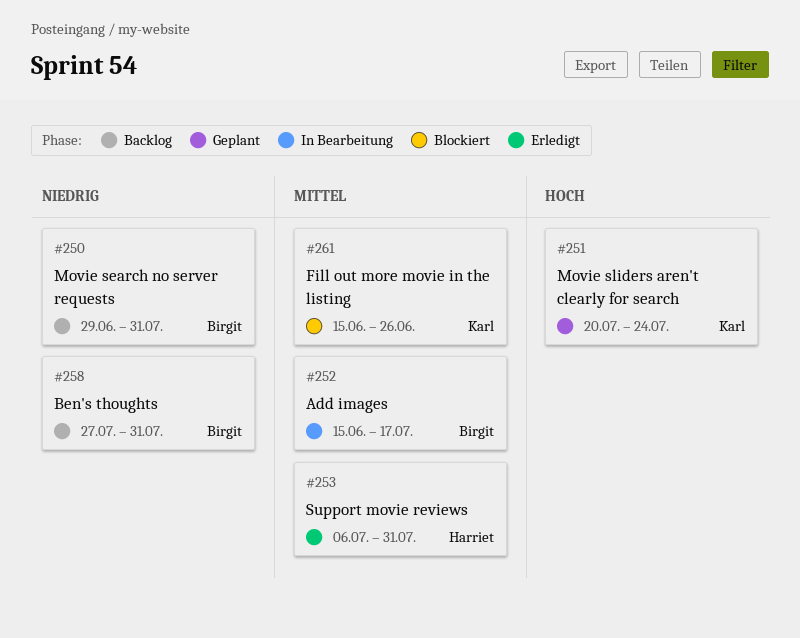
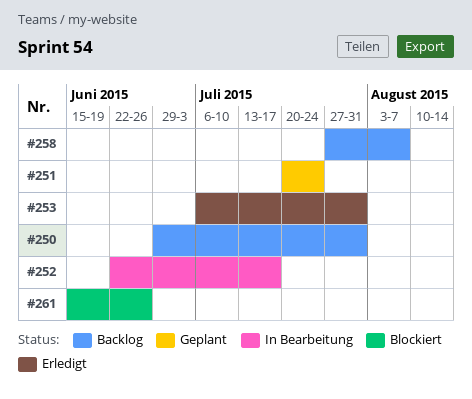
#252, start: Jun 15 -> Jun 22
#258, due: Jul 31 -> Aug 7

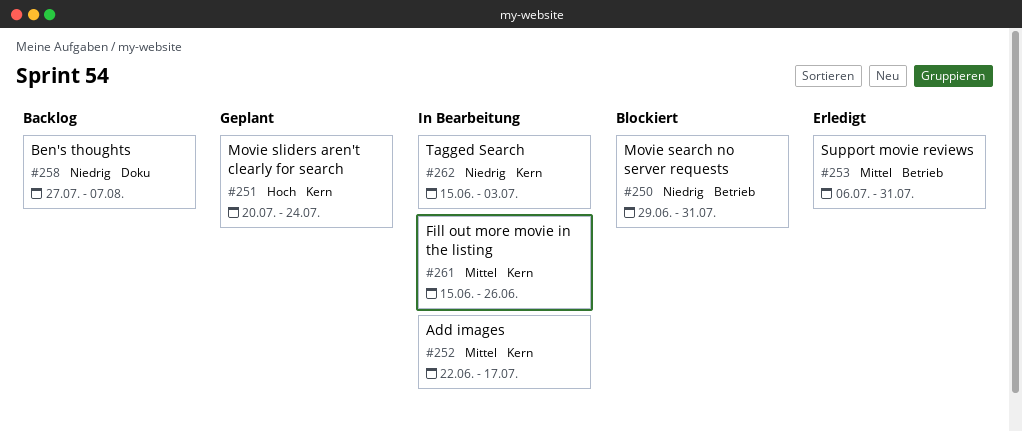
#250, status: Backlog -> Blockiert
#261, status: Blockiert -> In Bearbeitung
#262: none -> present

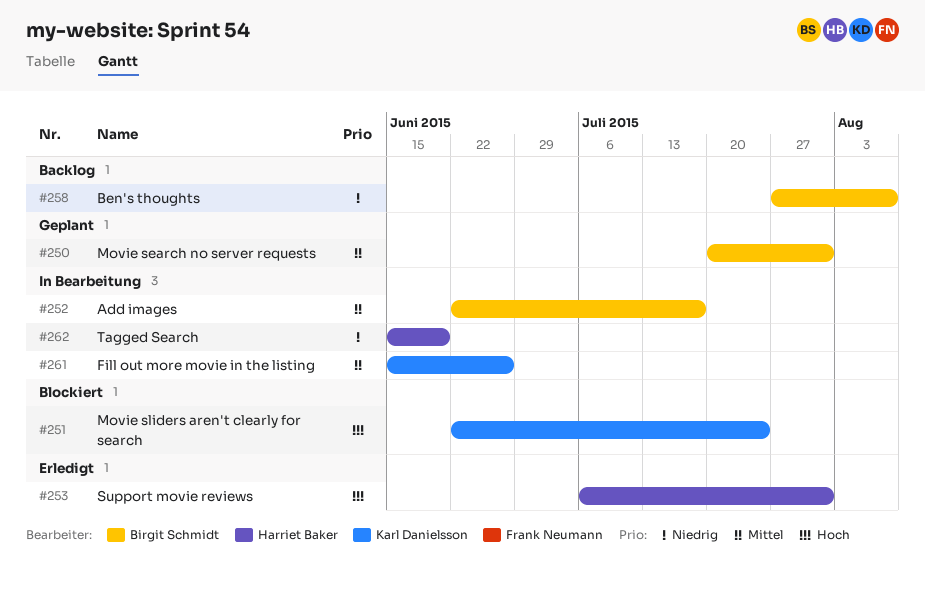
#250, status: Blockiert -> Geplant
#250, priority: Niedrig -> Mittel
#250, start: Jun 29 -> Jul 20
#251, status: Geplant -> Blockiert
#251, start: Jul 20 -> Jun 22
#253, priority: Mittel -> Hoch
#262, due: Jul 3 -> Jun 19

